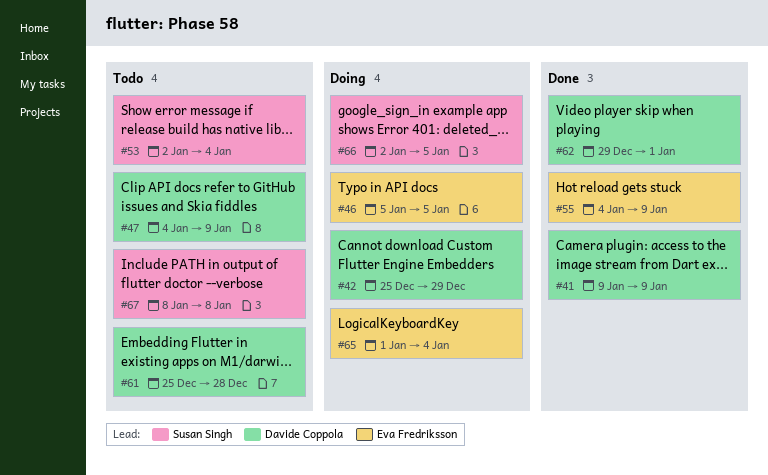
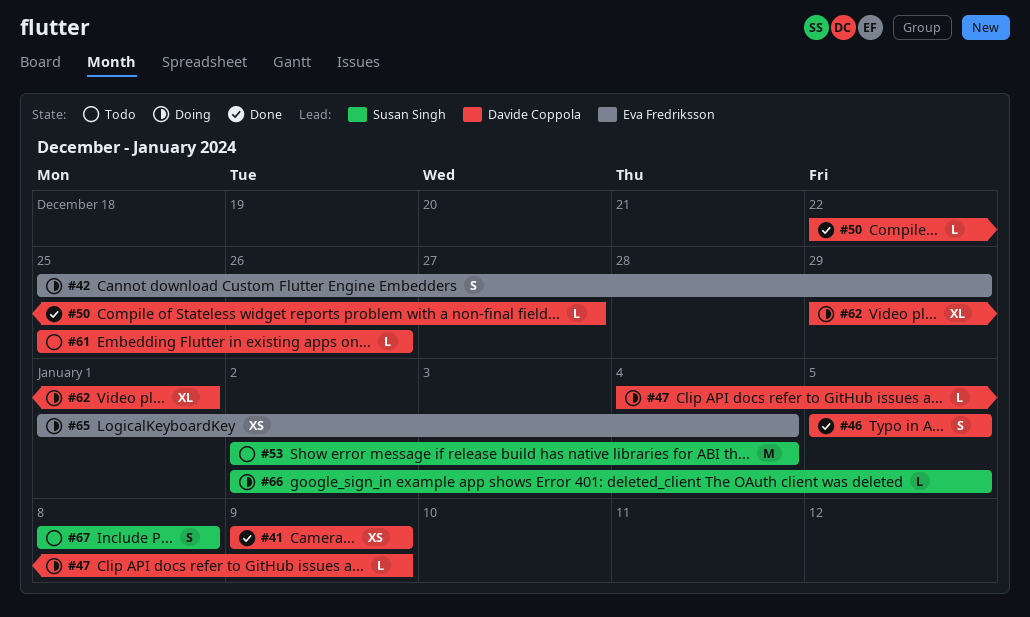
#42, owner: Davide Coppola -> Eva Fredriksson
#46, status: Doing -> Done
#46, owner: Eva Fredriksson -> Davide Coppola
#47, status: Todo -> Doing
#50: none -> present
#55: present -> none
#61, due: Dec 28 -> Dec 26
#62, status: Done -> Doing

